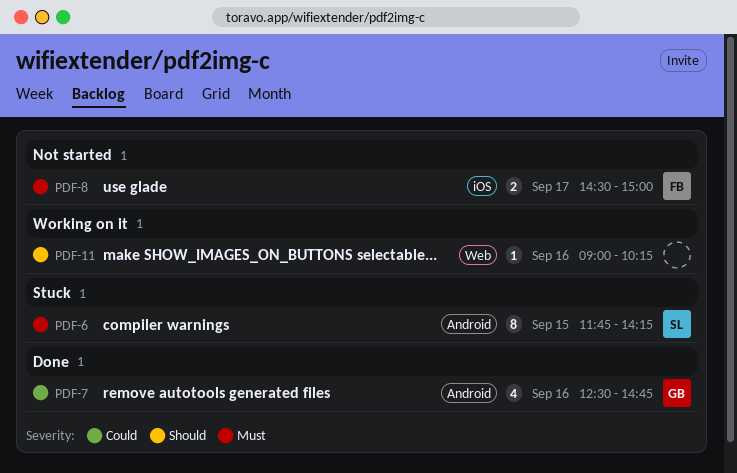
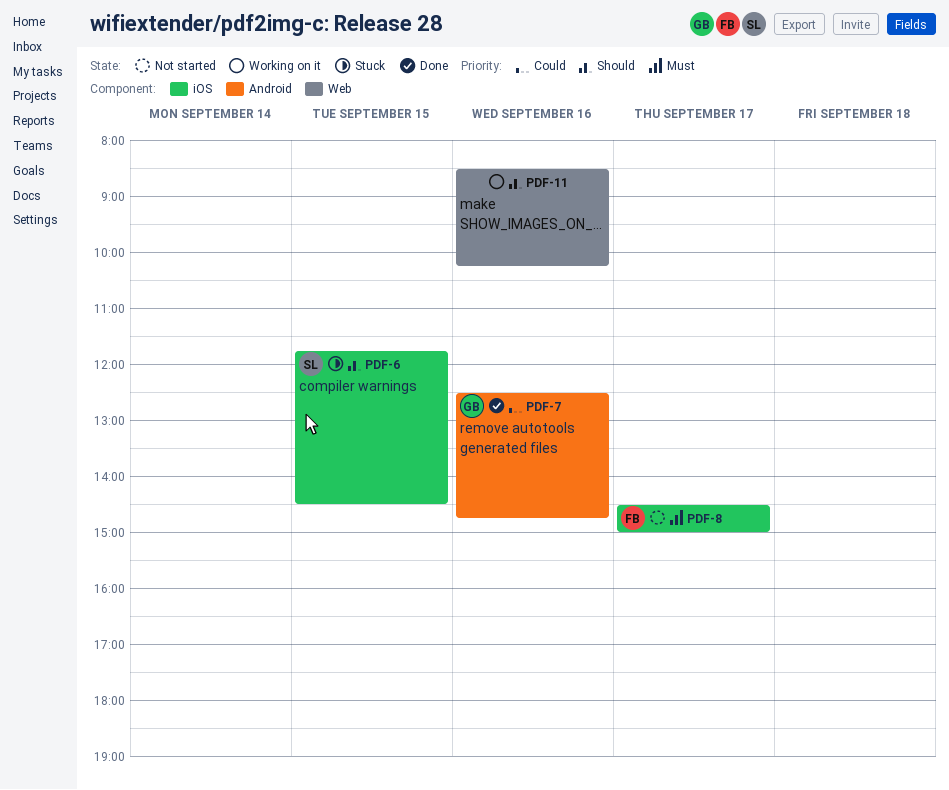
PDF-6, priority: Must -> Should
PDF-6, label: Android -> iOS
PDF-6, ends: 14:15 -> 14:30
PDF-11, begins: 09:00 -> 08:30

